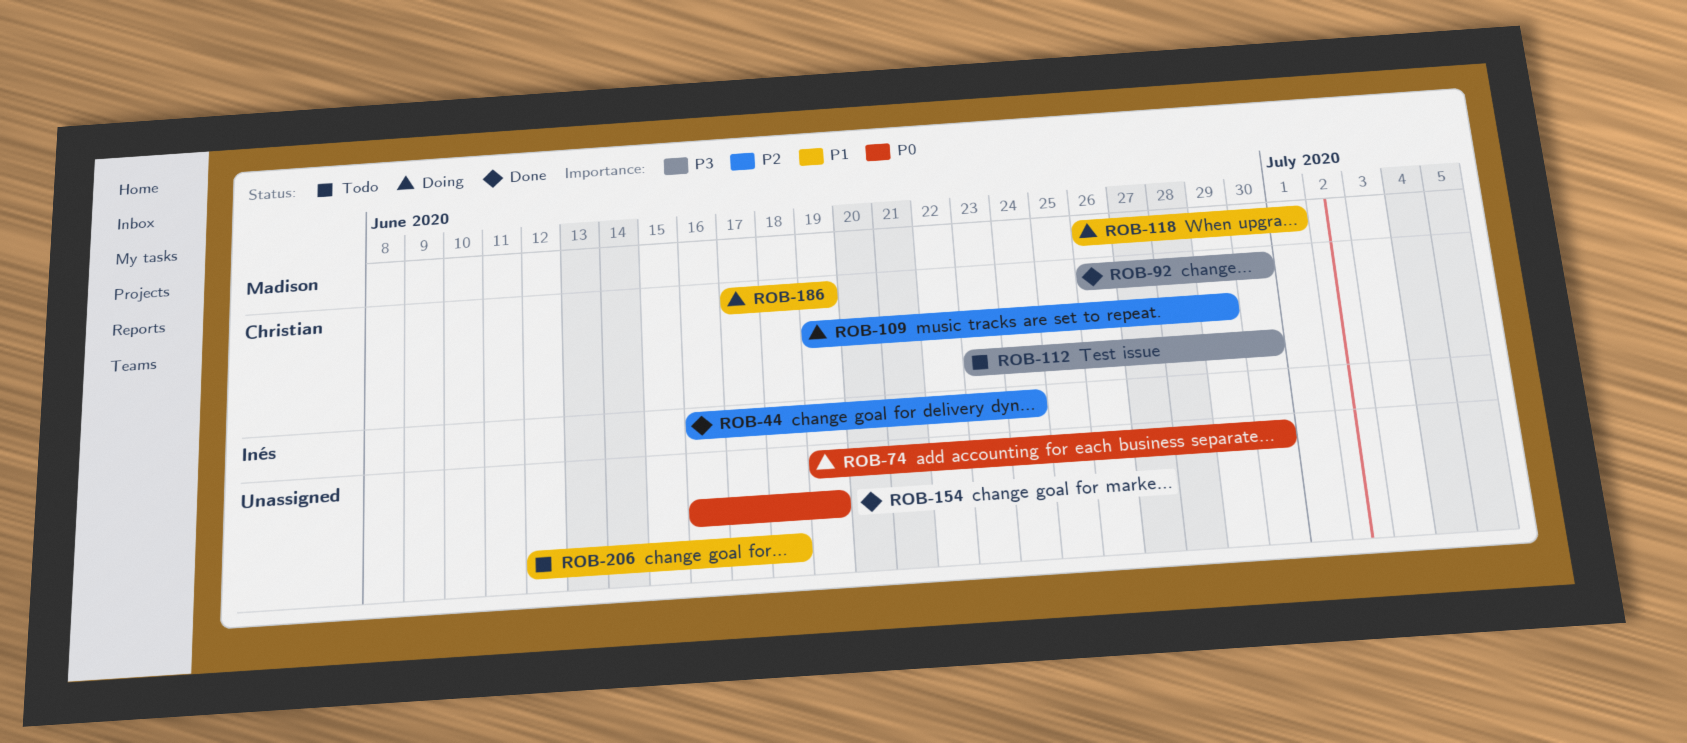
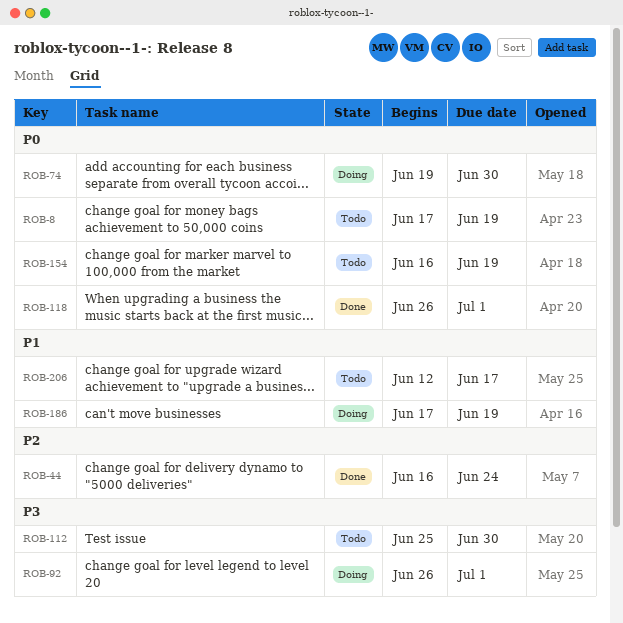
ROB-8: none -> present
ROB-92, status: Done -> Doing
ROB-92, due: Jun 30 -> Jul 1
ROB-109: present -> none
ROB-112, start: Jun 23 -> Jun 25
ROB-118, status: Doing -> Done
ROB-118, priority: P1 -> P0
ROB-154, status: Done -> Todo
ROB-206, due: Jun 18 -> Jun 17

